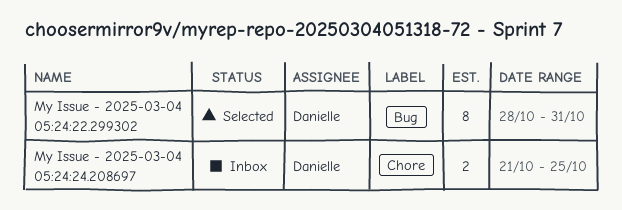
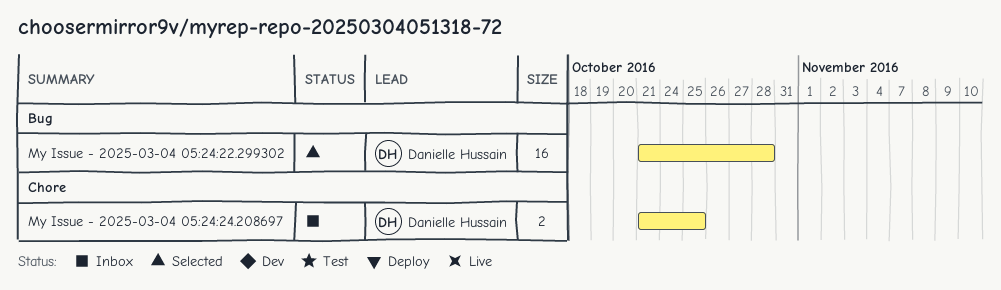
My Issue - 2025-03-04 05:24:22.299302, estimate: 8 -> 16
My Issue - 2025-03-04 05:24:22.299302, start: Oct 28 -> Oct 21
My Issue - 2025-03-04 05:24:22.299302, due: Oct 31 -> Oct 28

